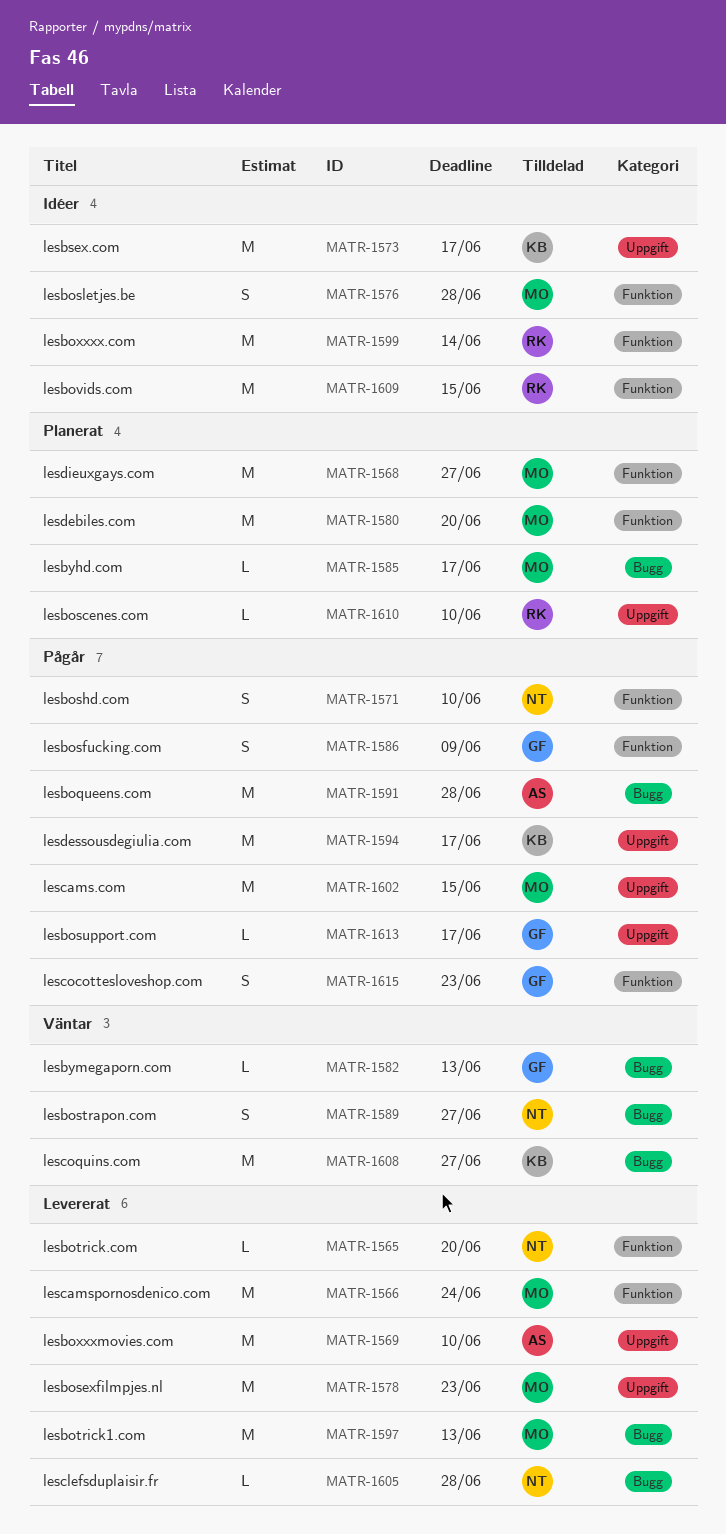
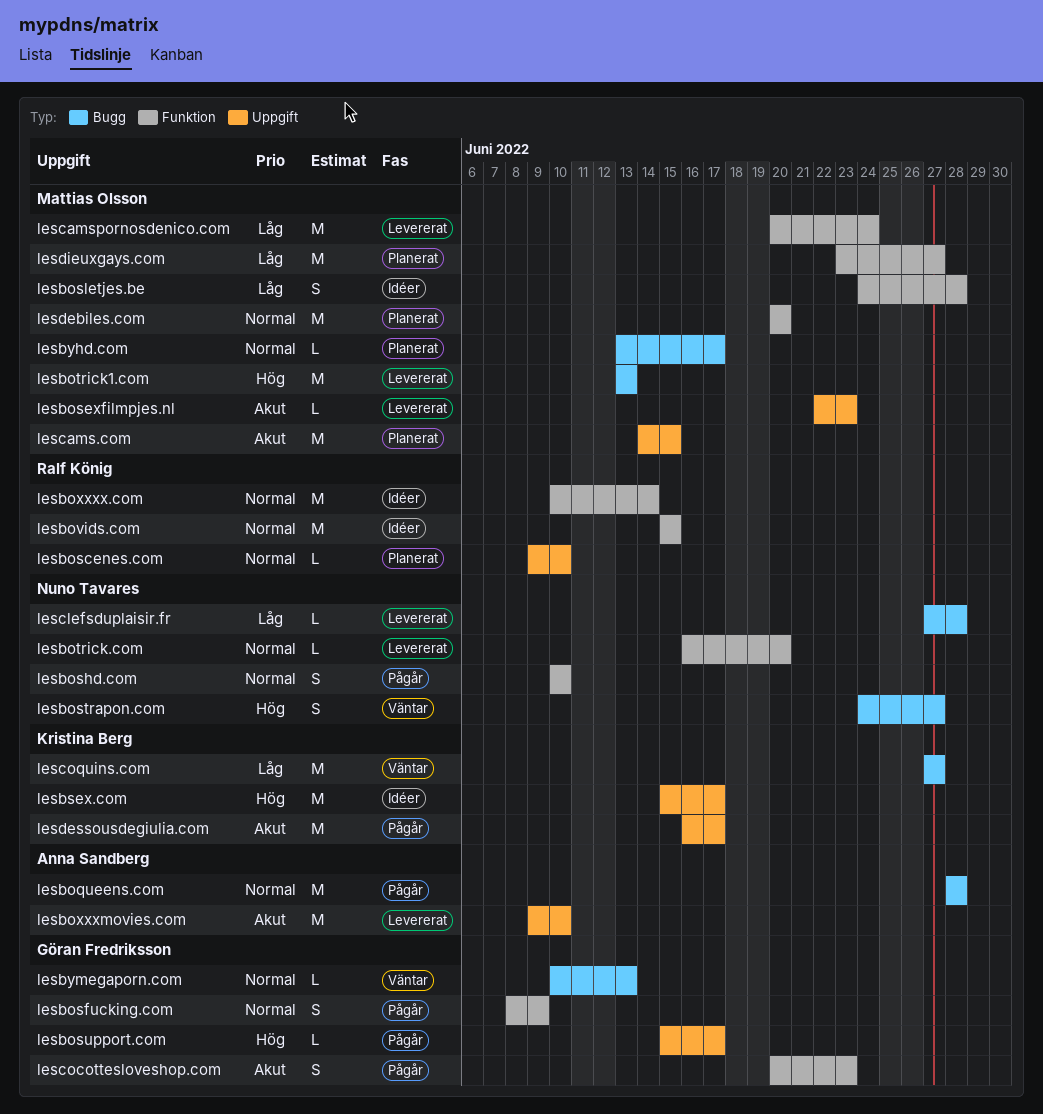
lesbosexfilmpjes.nl, estimate: M -> L
lescams.com, status: Pågår -> Planerat

